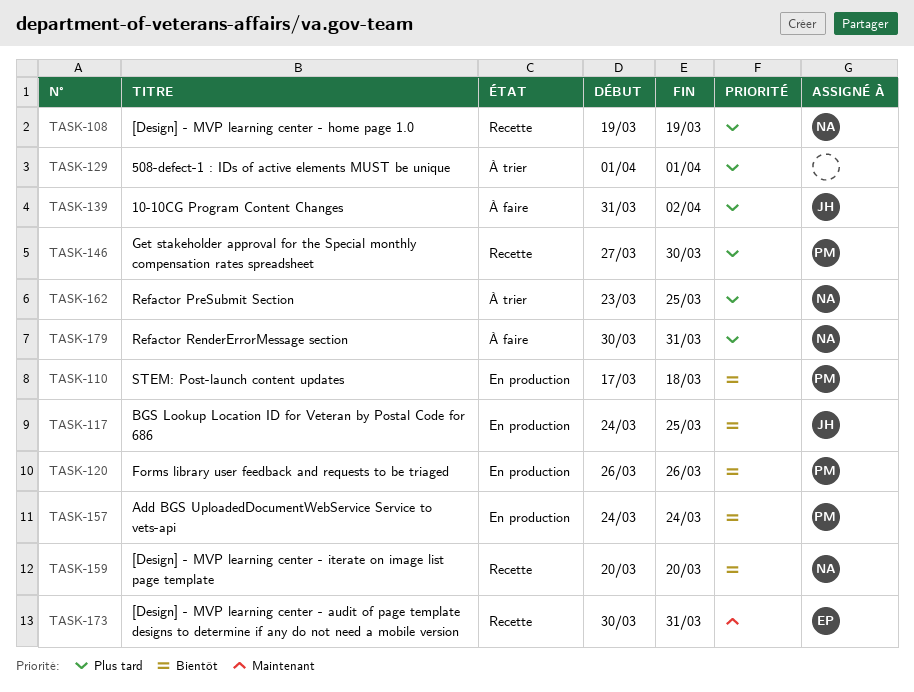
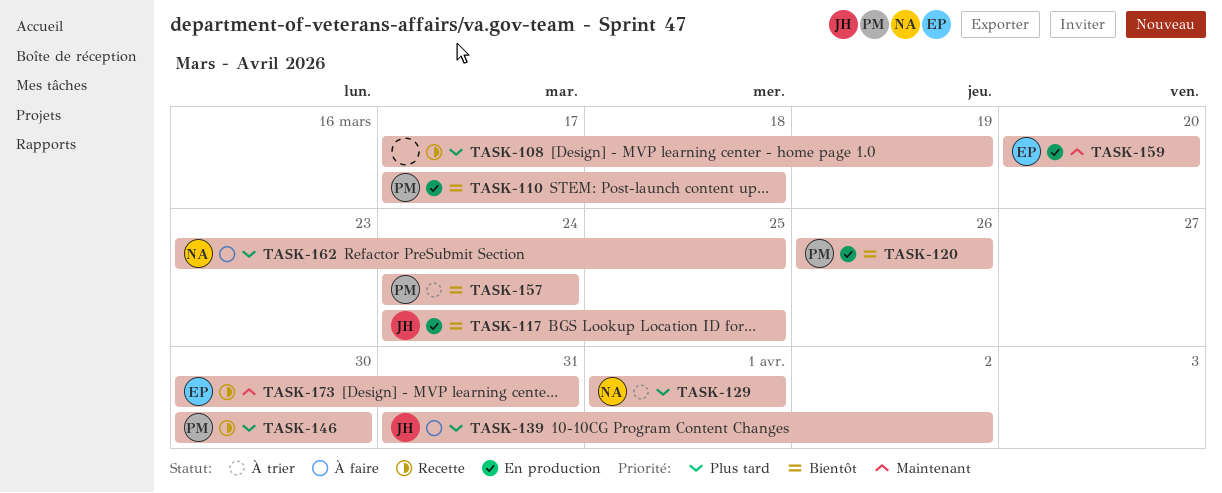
TASK-108, owner: NA -> none
TASK-108, start: Mar 19 -> Mar 17
TASK-129, owner: none -> NA
TASK-146, start: Mar 27 -> Mar 30
TASK-157, status: En production -> À trier
TASK-159, status: Recette -> En production
TASK-159, owner: NA -> EP
TASK-159, priority: Bientôt -> Maintenant
TASK-162, status: À trier -> À faire
TASK-179: present -> none

